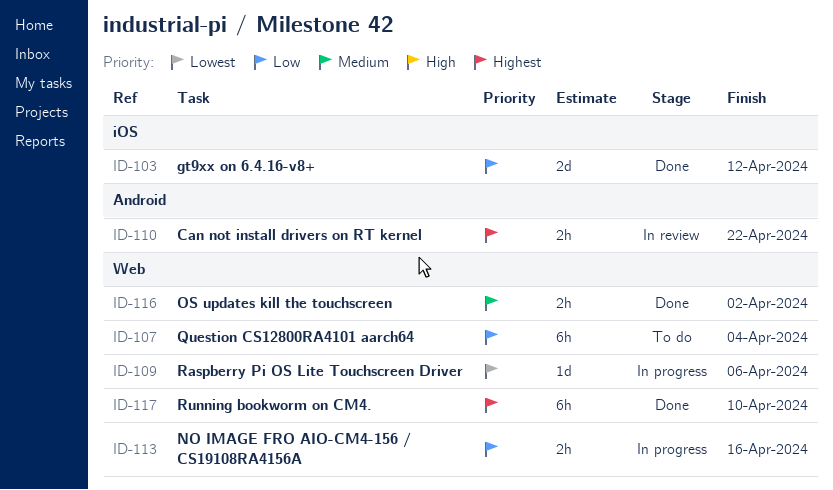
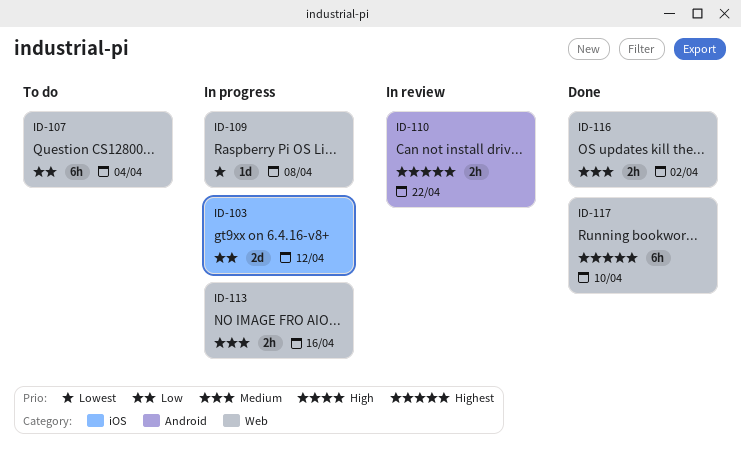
ID-103, status: Done -> In progress
ID-109, due: Apr 6 -> Apr 8
ID-113, priority: Low -> Medium

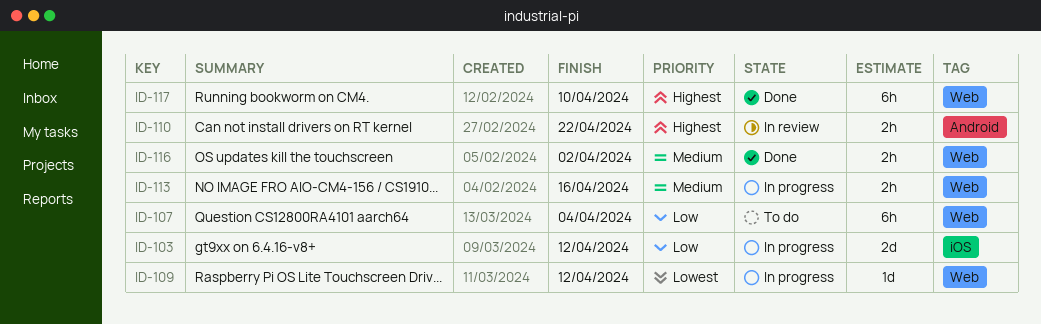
ID-109, due: Apr 8 -> Apr 12

